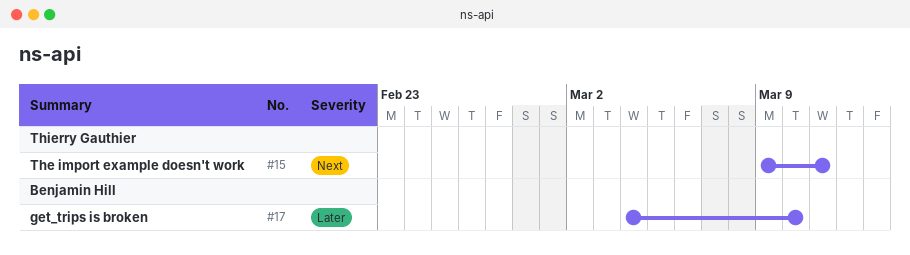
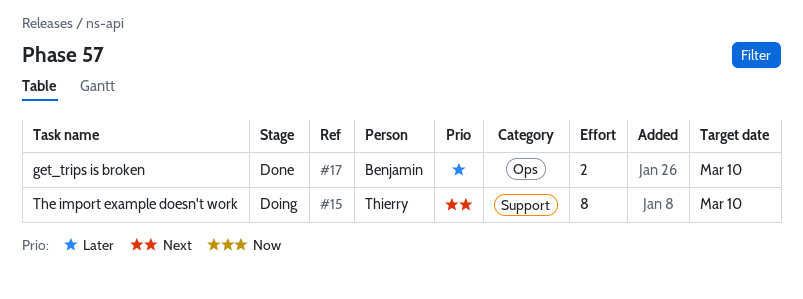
#15, due: Mar 11 -> Mar 10

